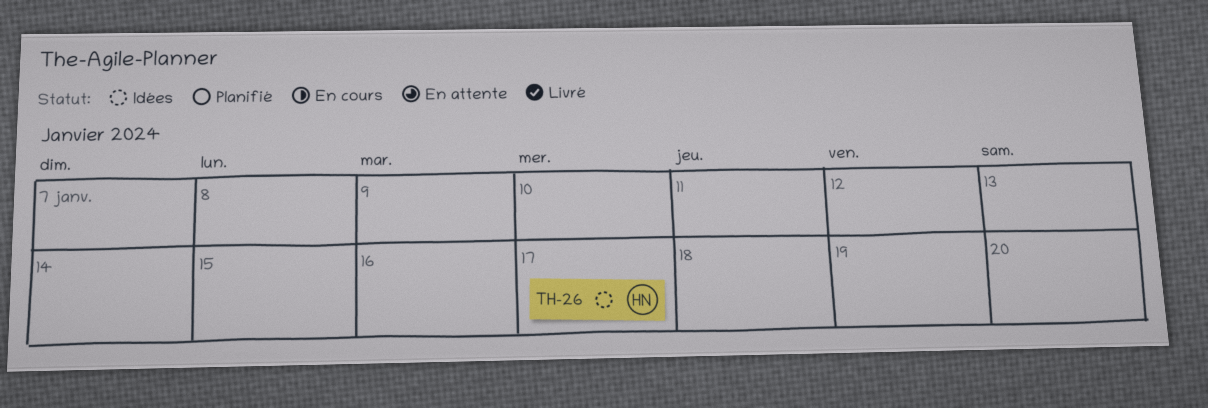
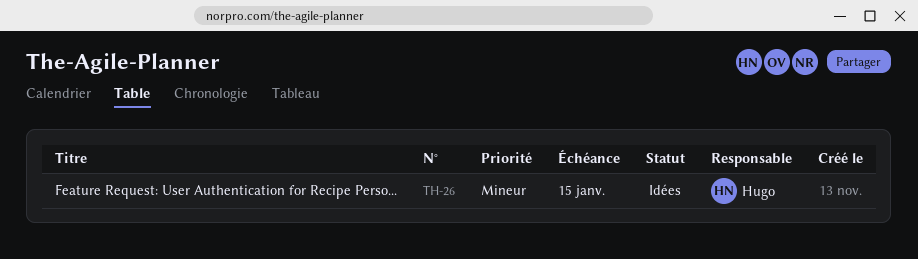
TH-26, due: Jan 17 -> Jan 15

